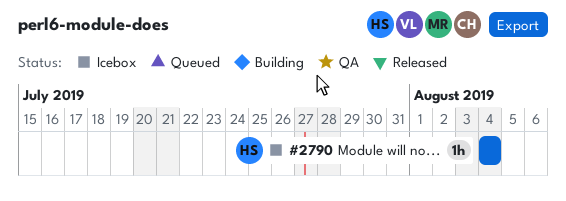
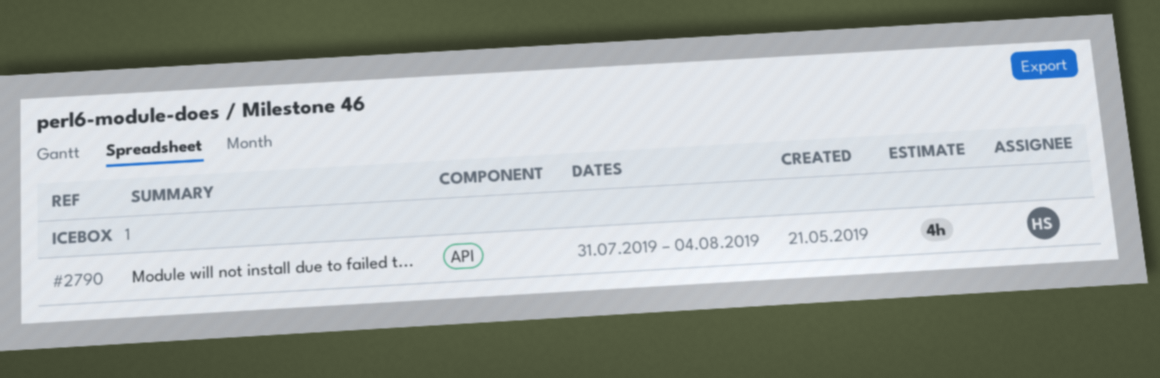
#2790, estimate: 1h -> 4h
#2790, start: Aug 4 -> Jul 31

